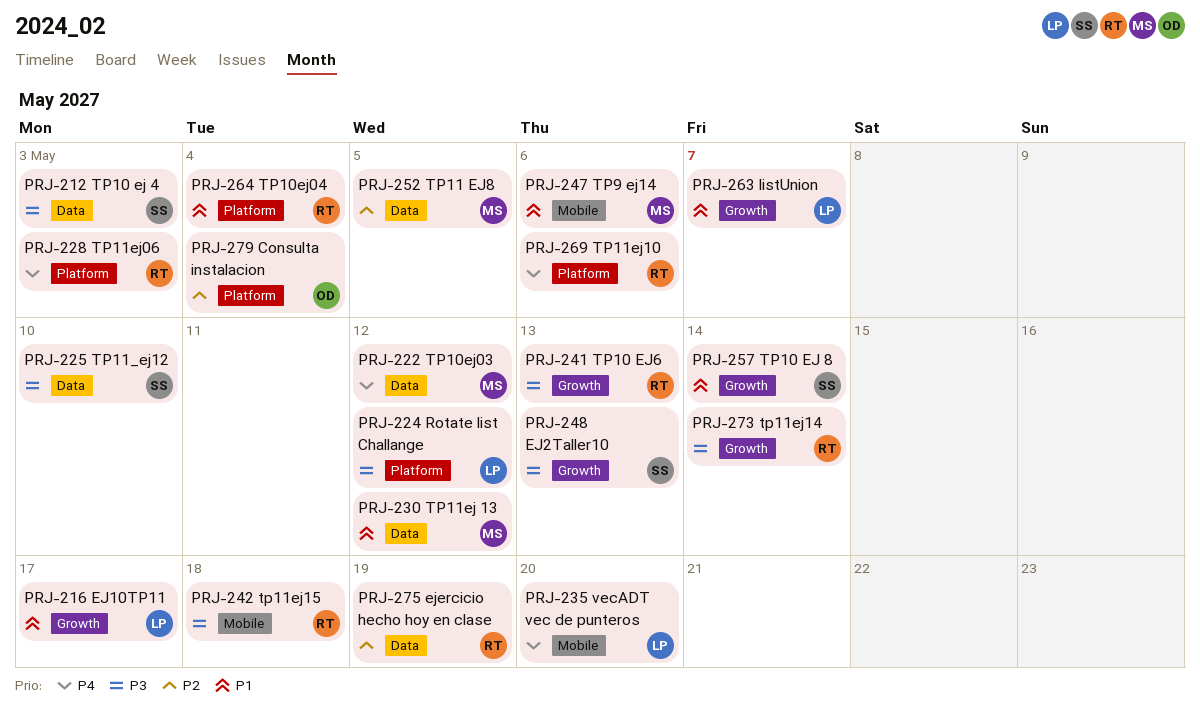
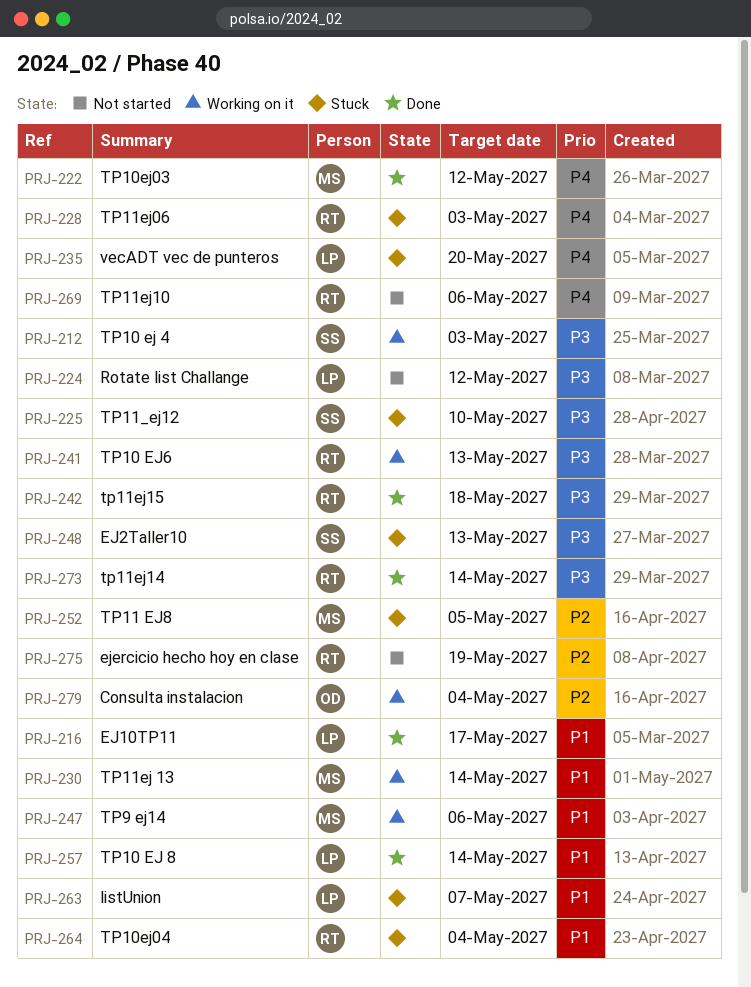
PRJ-230, due: May 12 -> May 14
PRJ-257, owner: SS -> LP

